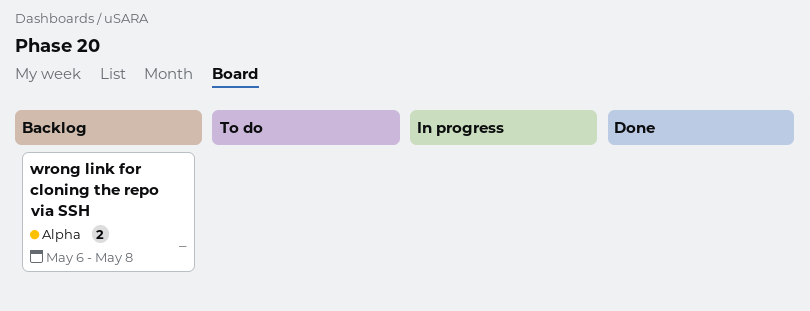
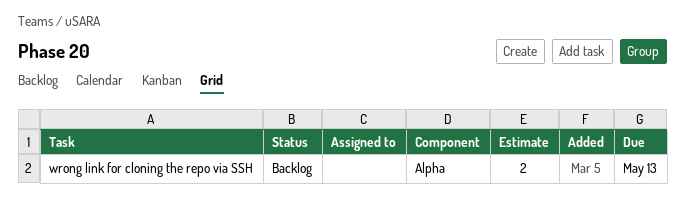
wrong link for cloning the repo via SSH, due: May 8 -> May 13

